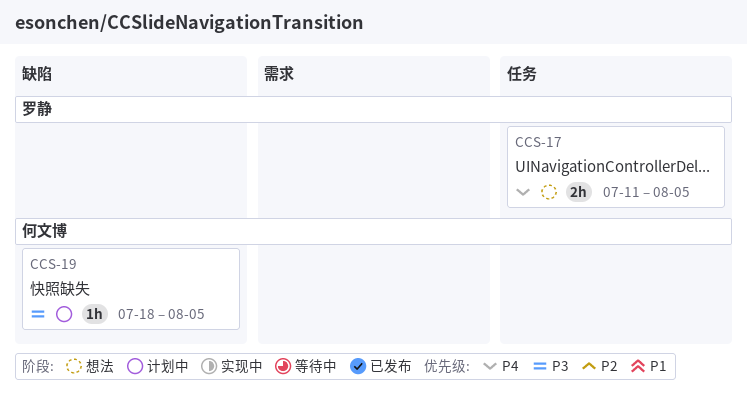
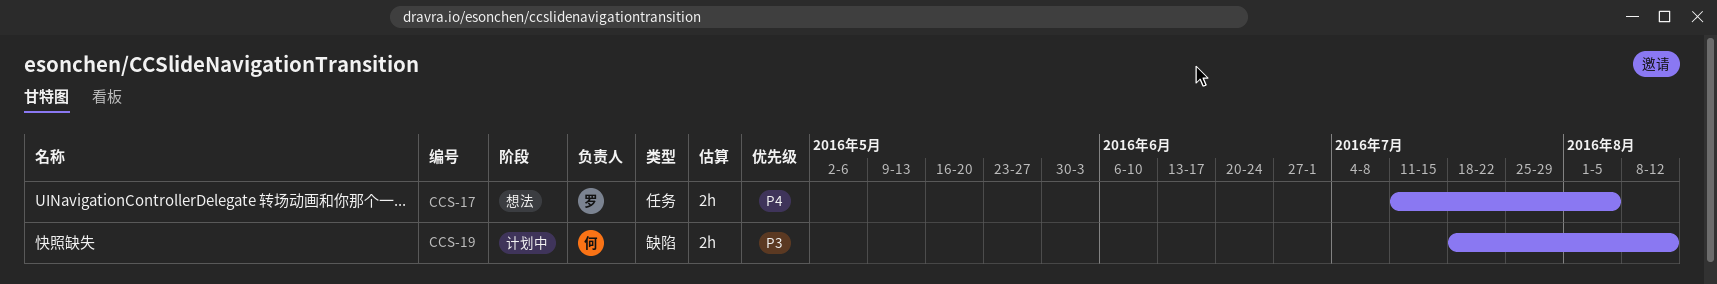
CCS-19, estimate: 1h -> 2h
CCS-19, due: Aug 5 -> Aug 12

